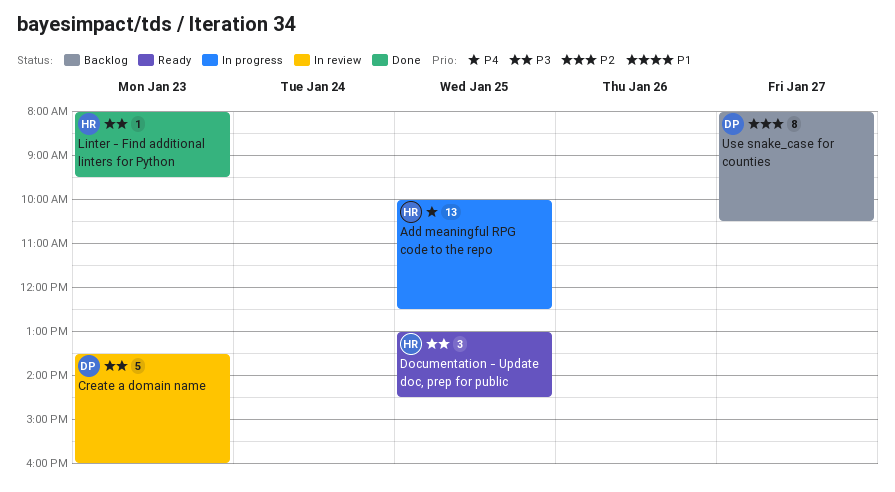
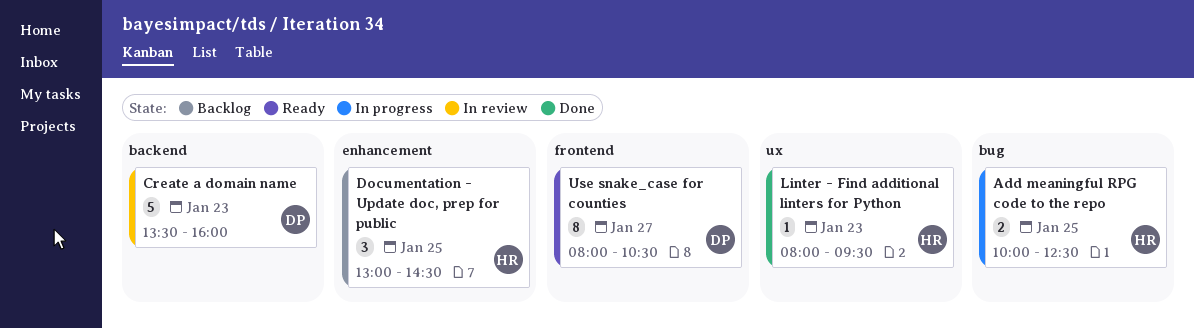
Add meaningful RPG code to the repo, estimate: 13 -> 2
Documentation - Update doc, prep for public, status: Ready -> Backlog
Use snake_case for counties, status: Backlog -> Ready

